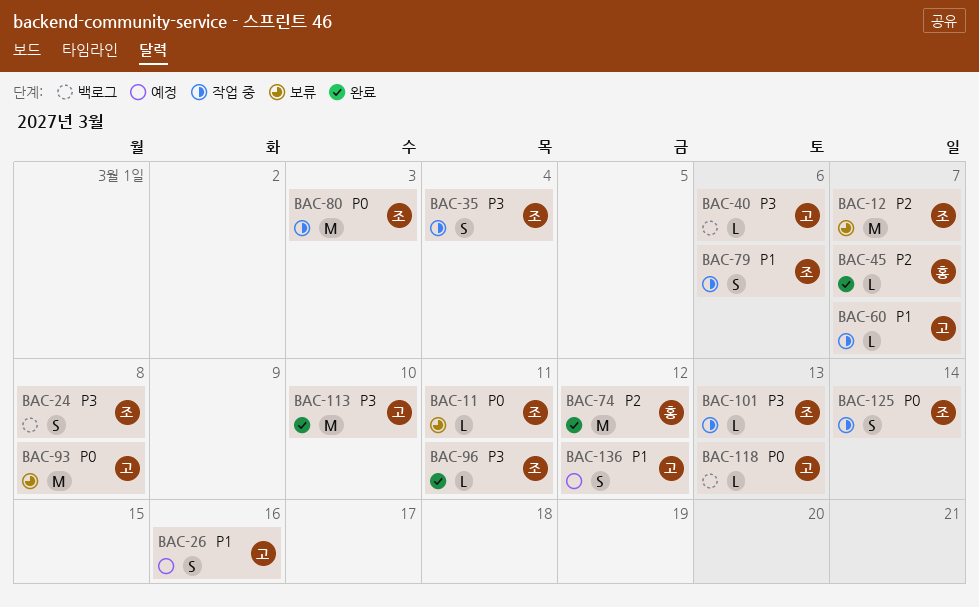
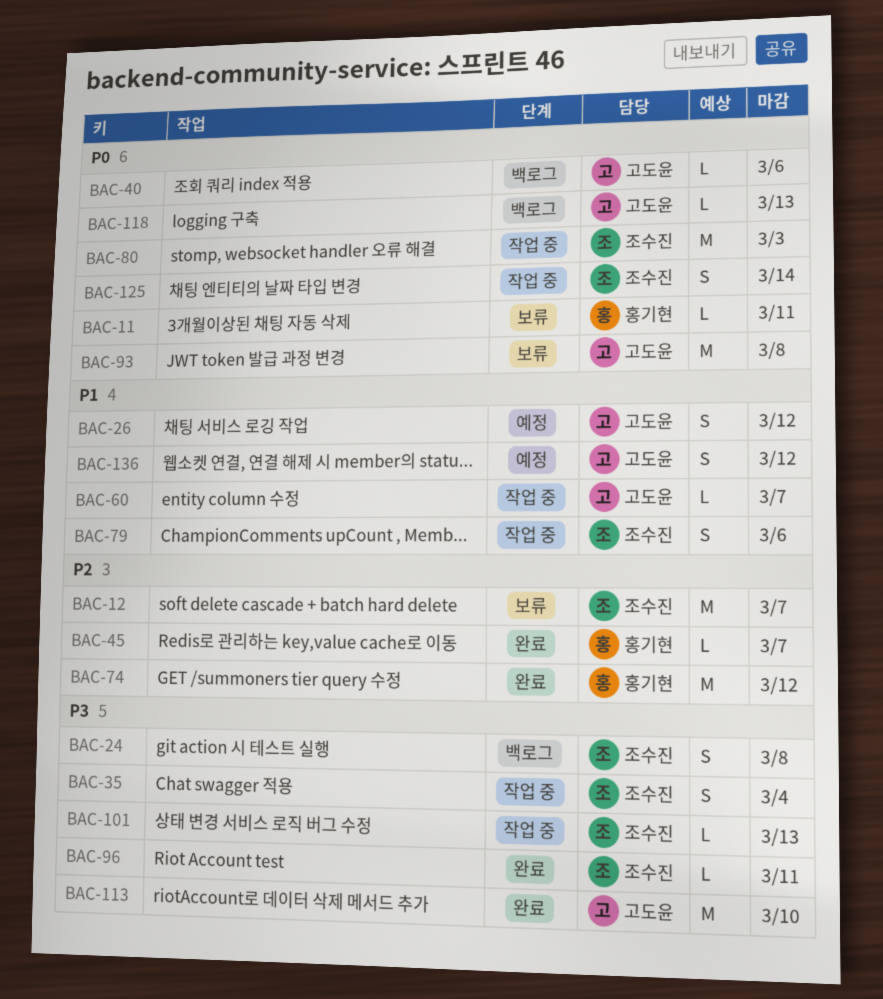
BAC-11, owner: 조수진 -> 홍기현
BAC-26, due: Mar 16 -> Mar 12
BAC-40, priority: P3 -> P0

